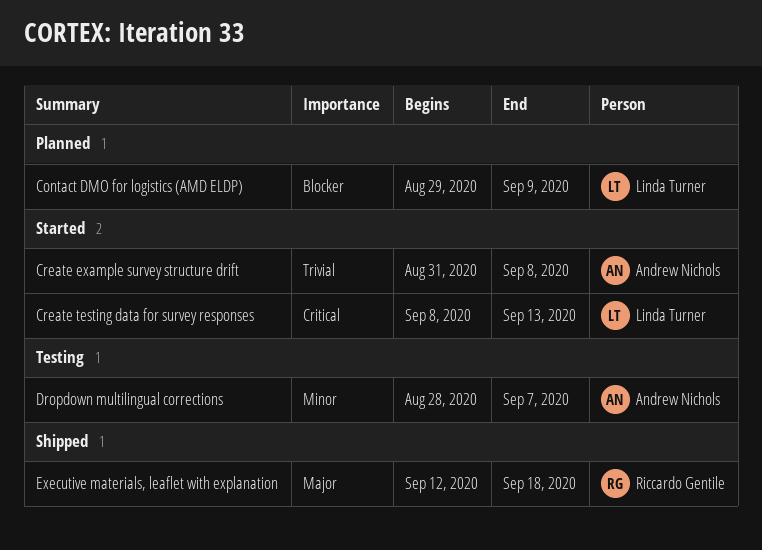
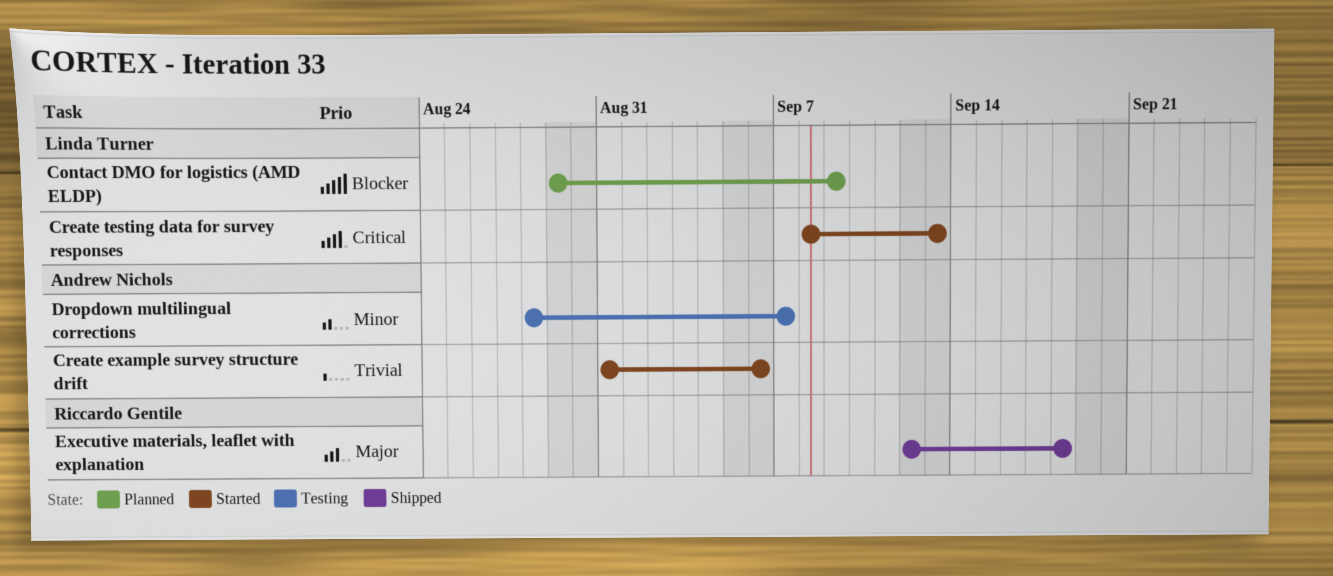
Create example survey structure drift, due: Sep 8 -> Sep 6

